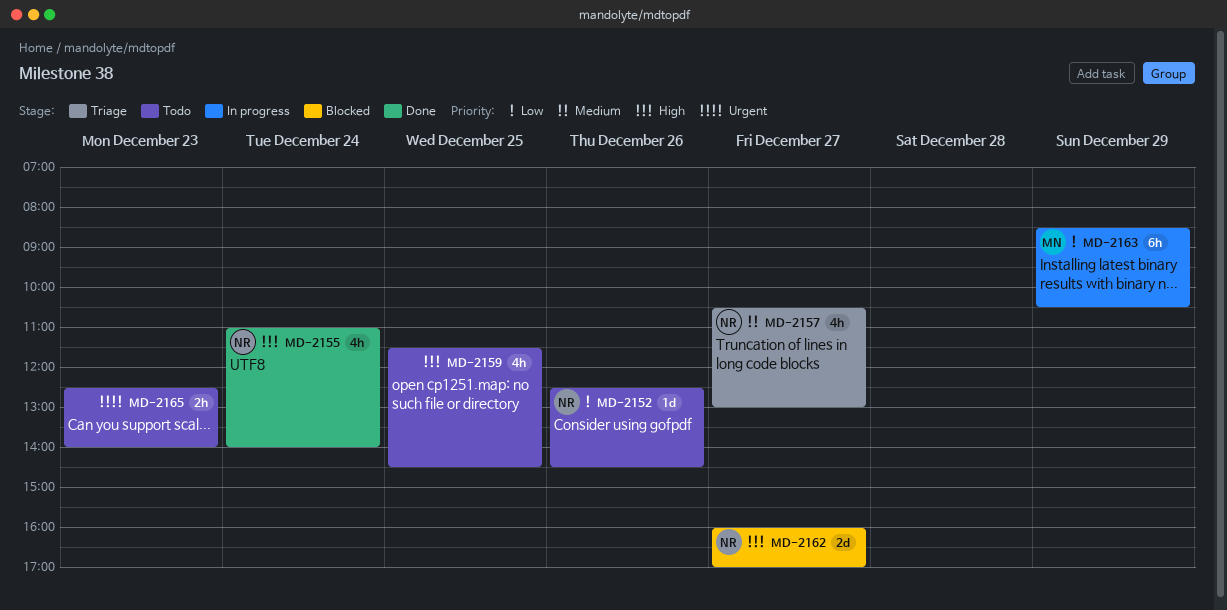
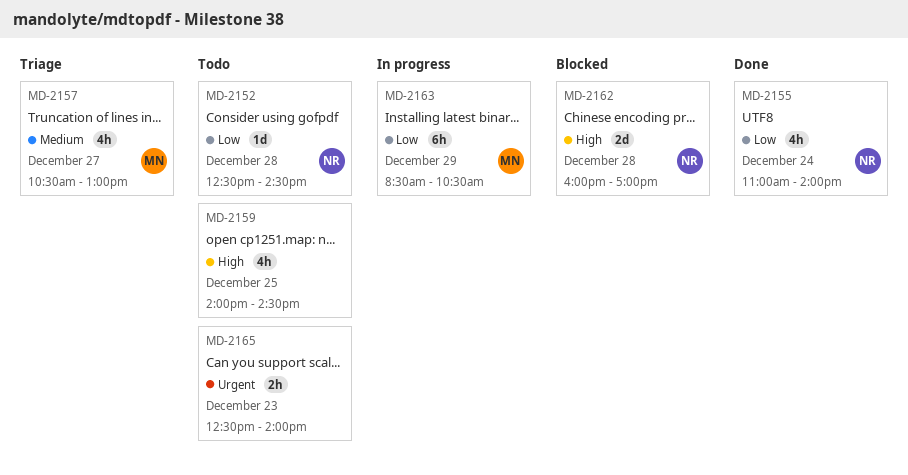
MD-2152, day: Dec 26 -> Dec 28
MD-2155, priority: High -> Low
MD-2157, owner: NR -> MN
MD-2159, begins: 11:30 -> 14:00
MD-2162, day: Dec 27 -> Dec 28

